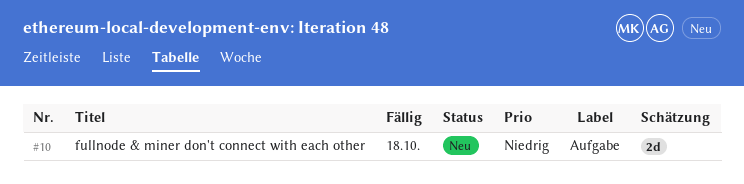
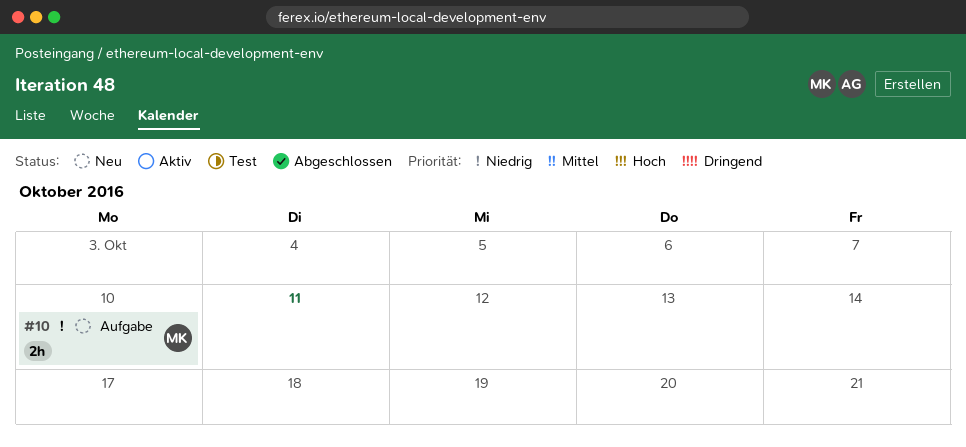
#10, estimate: 2d -> 2h
#10, due: Oct 18 -> Oct 10

